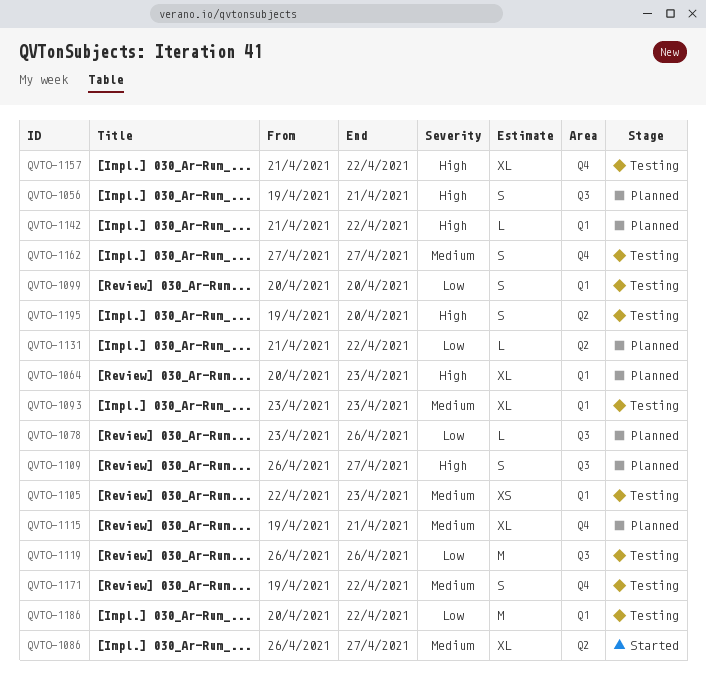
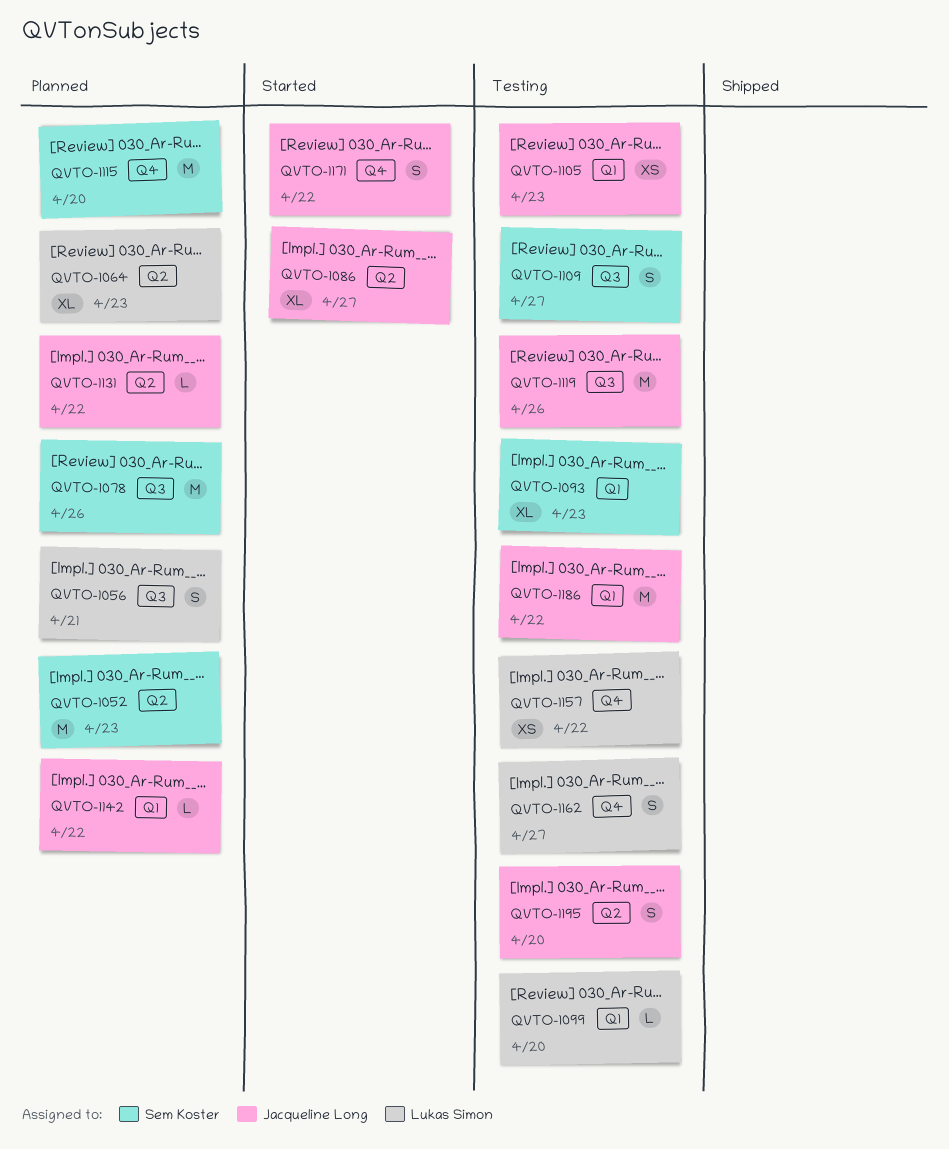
QVTO-1052: none -> present
QVTO-1064, label: Q1 -> Q2
QVTO-1078, estimate: L -> M
QVTO-1099, estimate: S -> L
QVTO-1109, status: Planned -> Testing
QVTO-1115, estimate: XL -> M
QVTO-1115, due: Apr 21 -> Apr 20
QVTO-1157, estimate: XL -> XS
QVTO-1171, status: Testing -> Started

